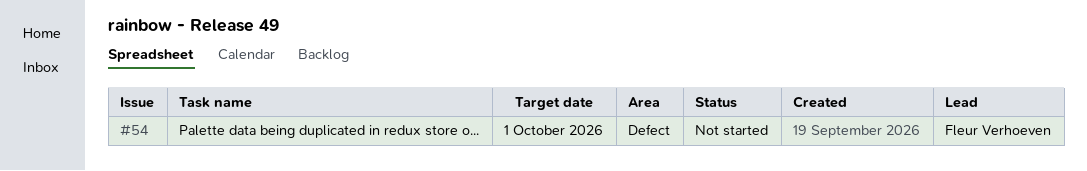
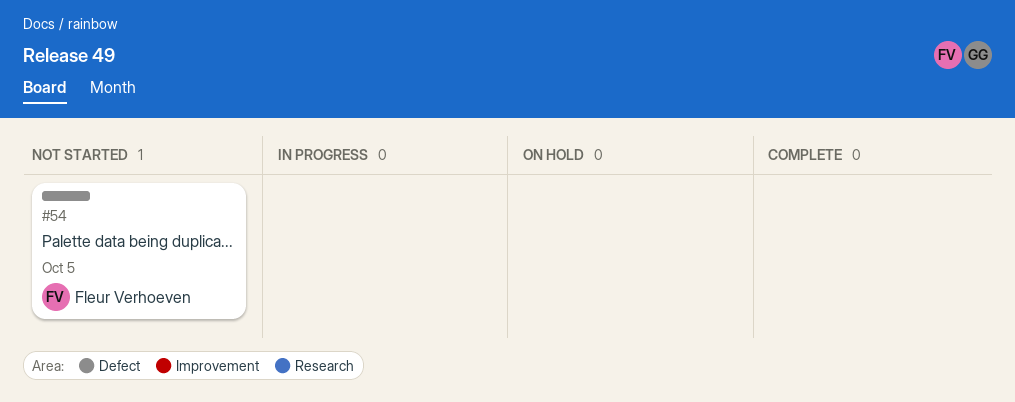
#54, due: Oct 1 -> Oct 5

